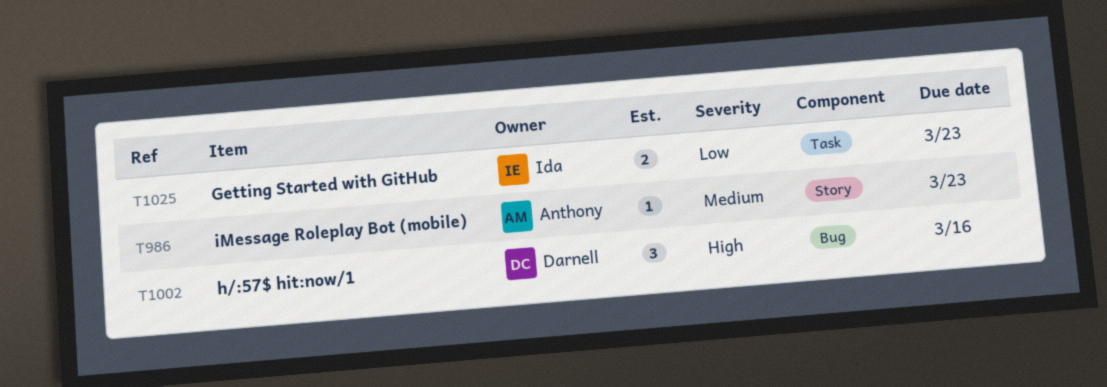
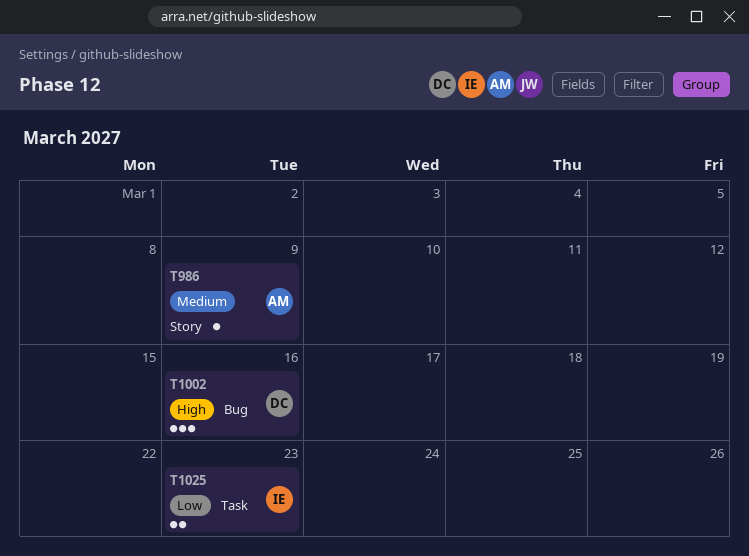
T986, due: Mar 23 -> Mar 9

